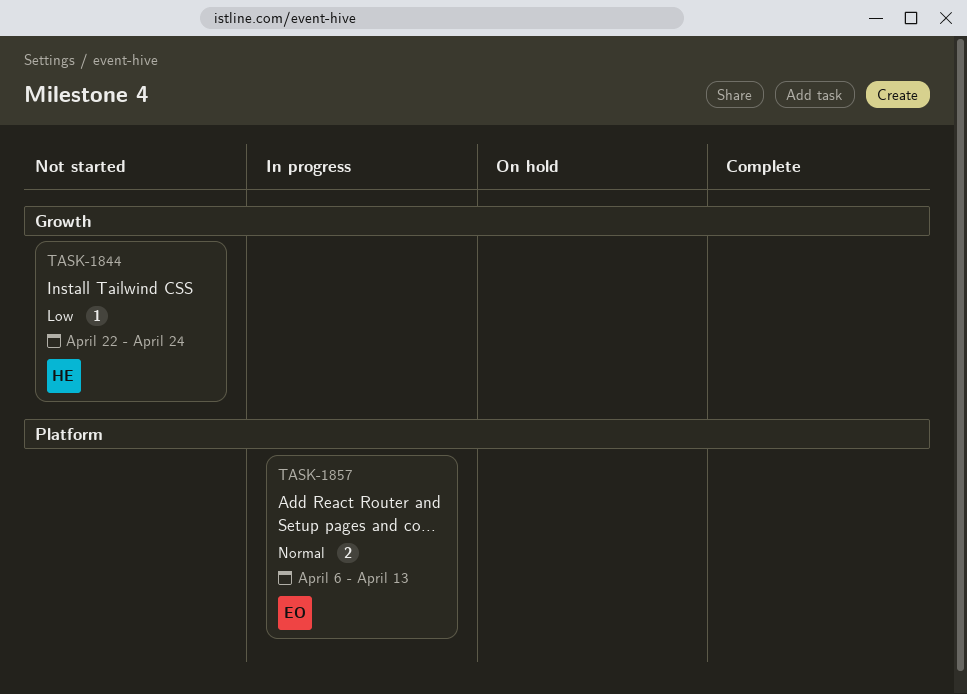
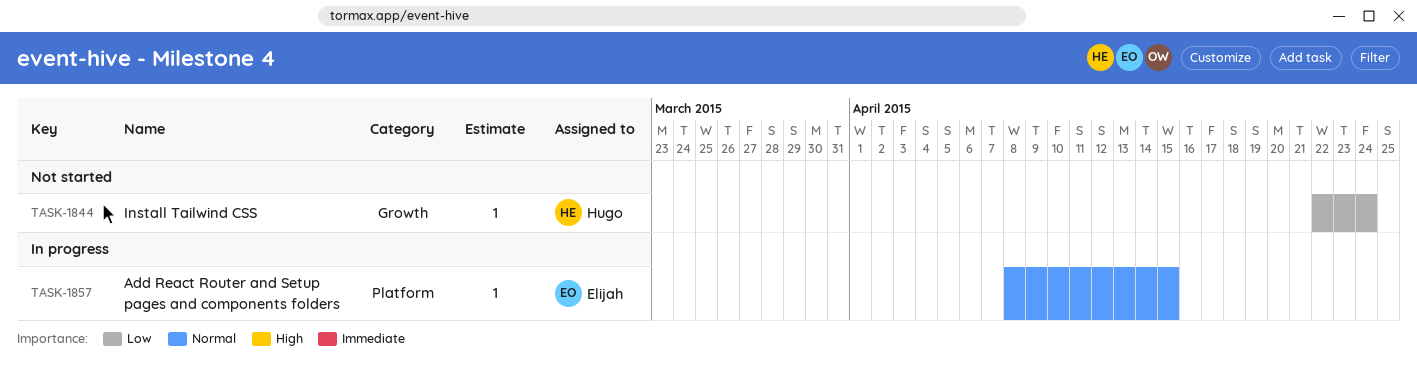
TASK-1857, estimate: 2 -> 1
TASK-1857, start: Apr 6 -> Apr 8
TASK-1857, due: Apr 13 -> Apr 15

